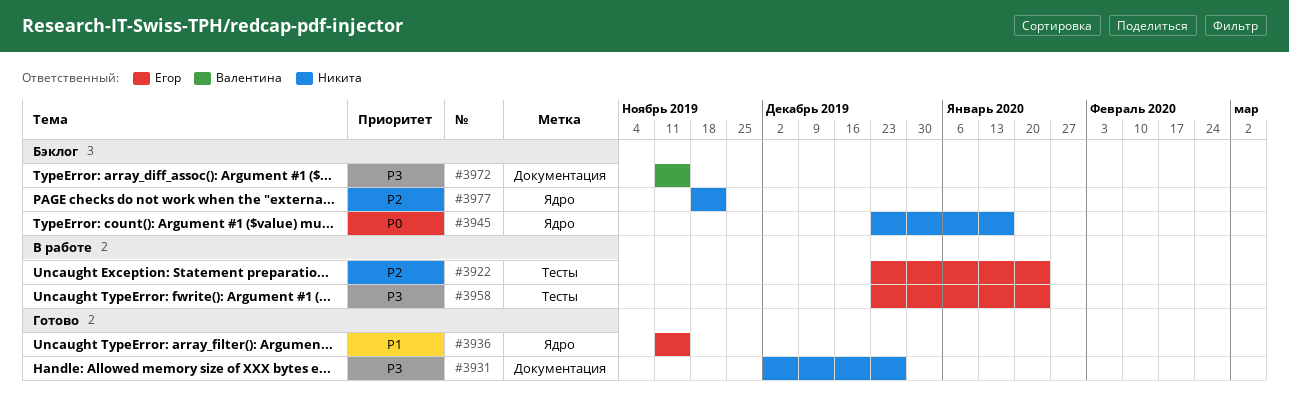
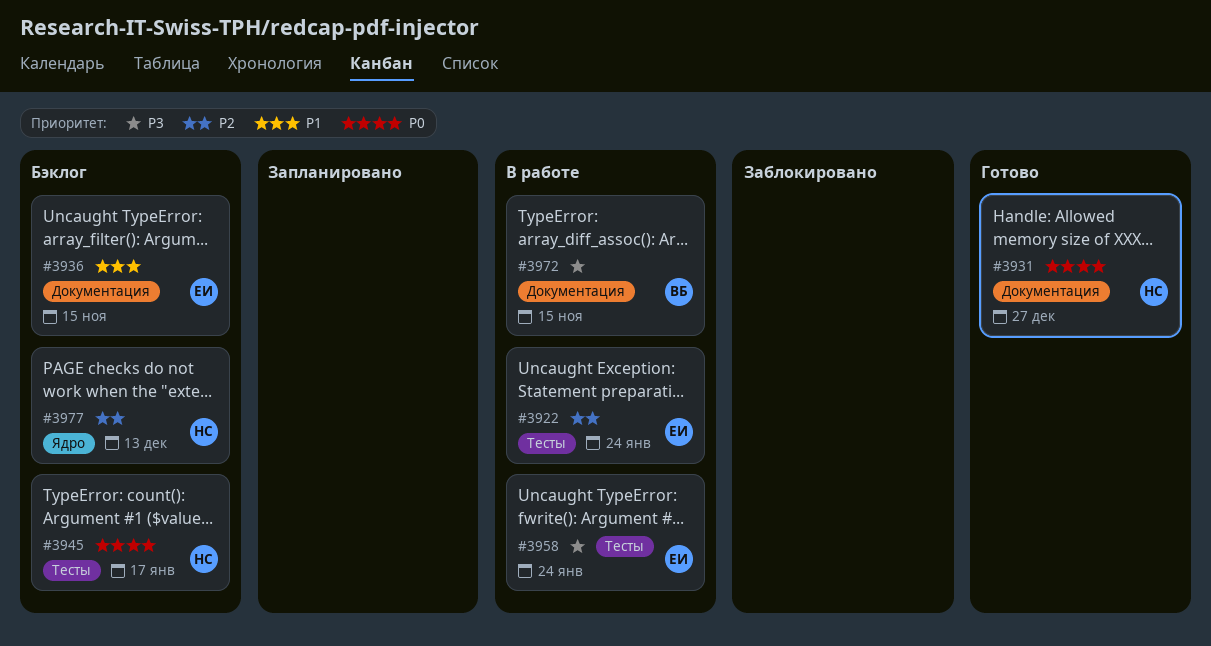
#3931, priority: P3 -> P0
#3936, status: Готово -> Бэклог
#3936, label: Ядро -> Документация
#3945, label: Ядро -> Тесты
#3972, status: Бэклог -> В работе
#3977, due: Nov 22 -> Dec 13

